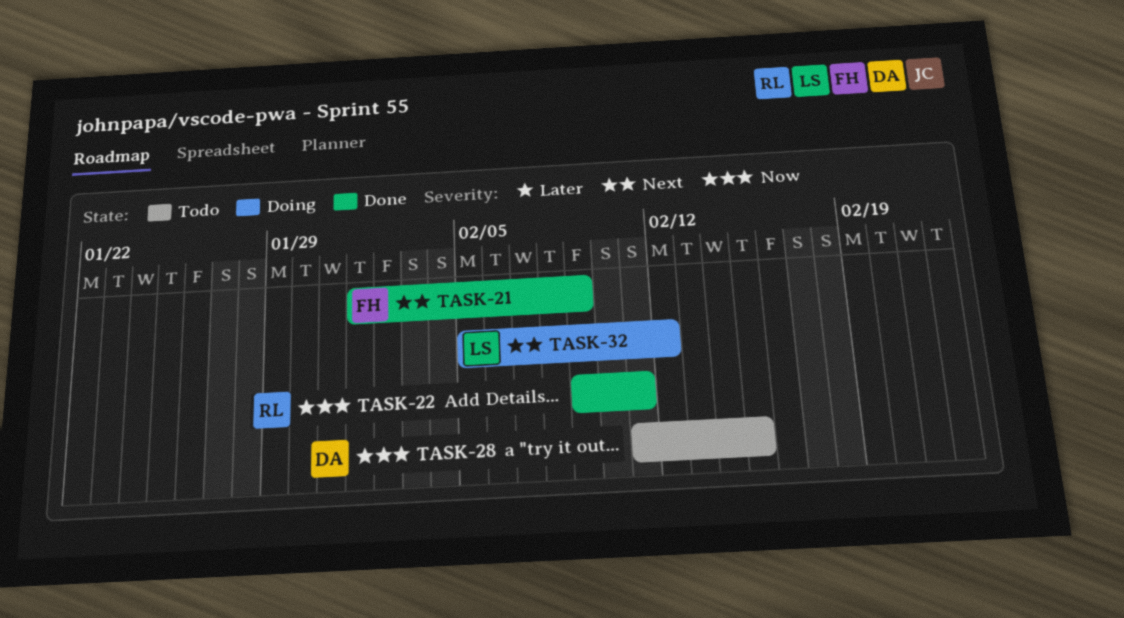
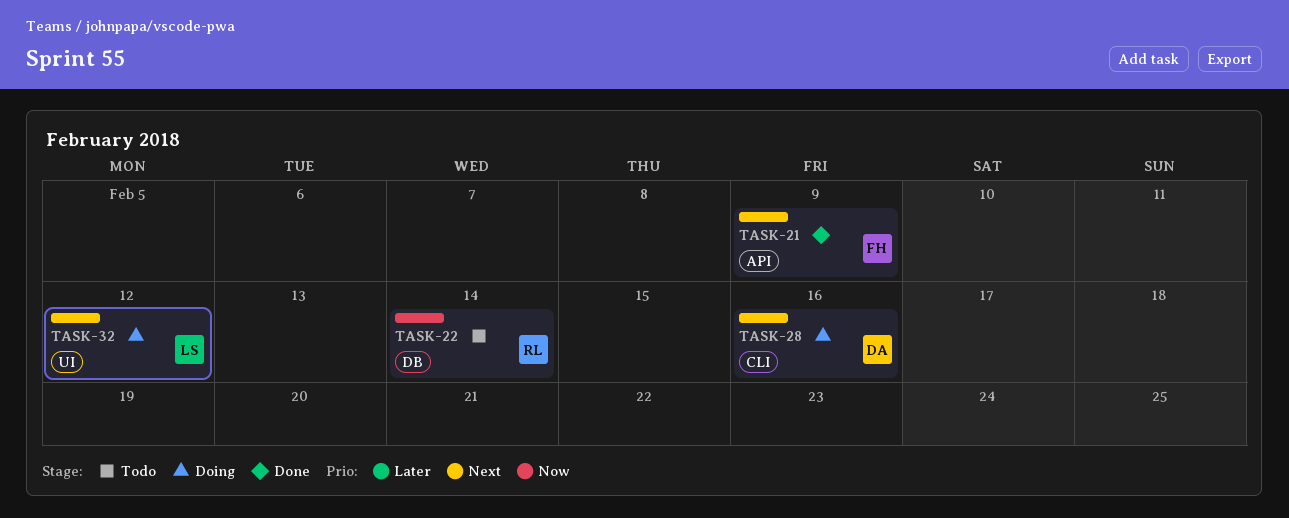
TASK-22, status: Done -> Todo
TASK-22, due: Feb 11 -> Feb 14
TASK-28, status: Todo -> Doing
TASK-28, priority: Now -> Next
TASK-28, due: Feb 15 -> Feb 16

